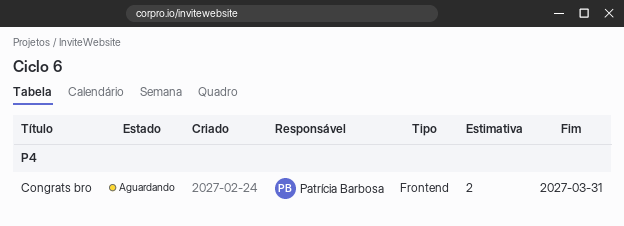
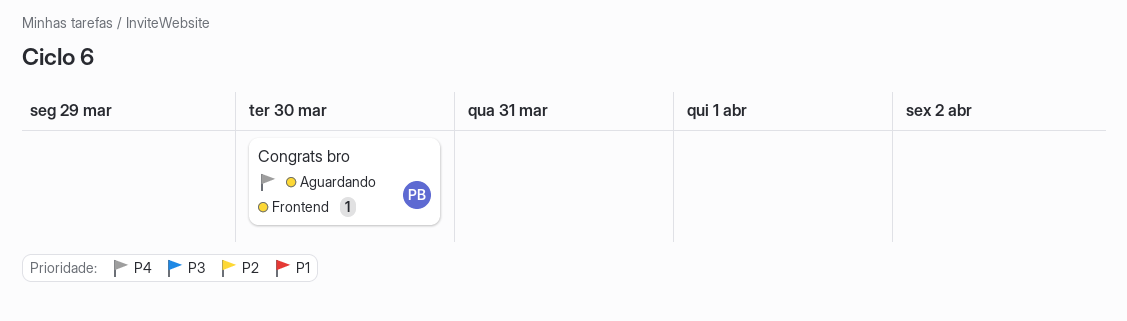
Congrats bro, estimate: 2 -> 1
Congrats bro, due: Mar 31 -> Mar 30

